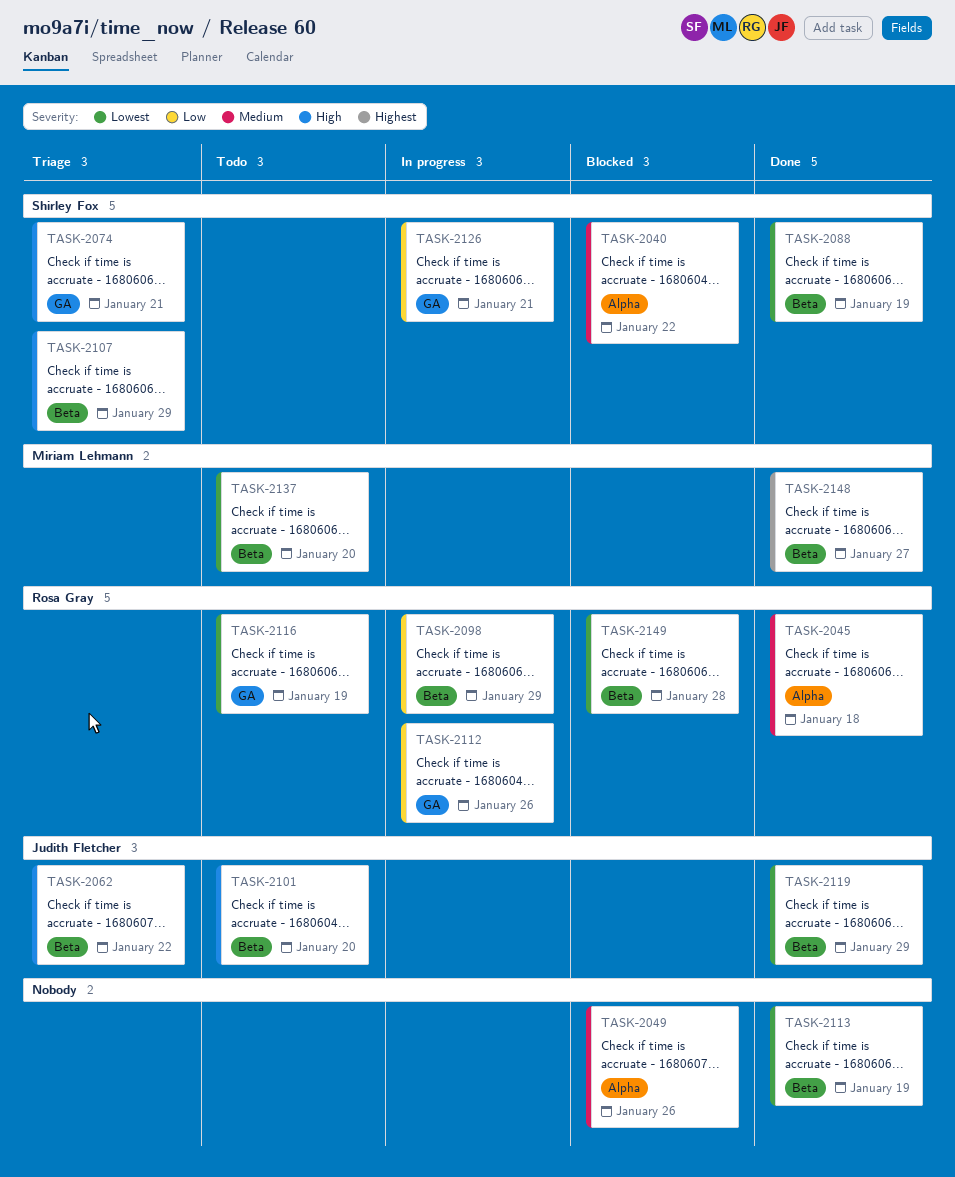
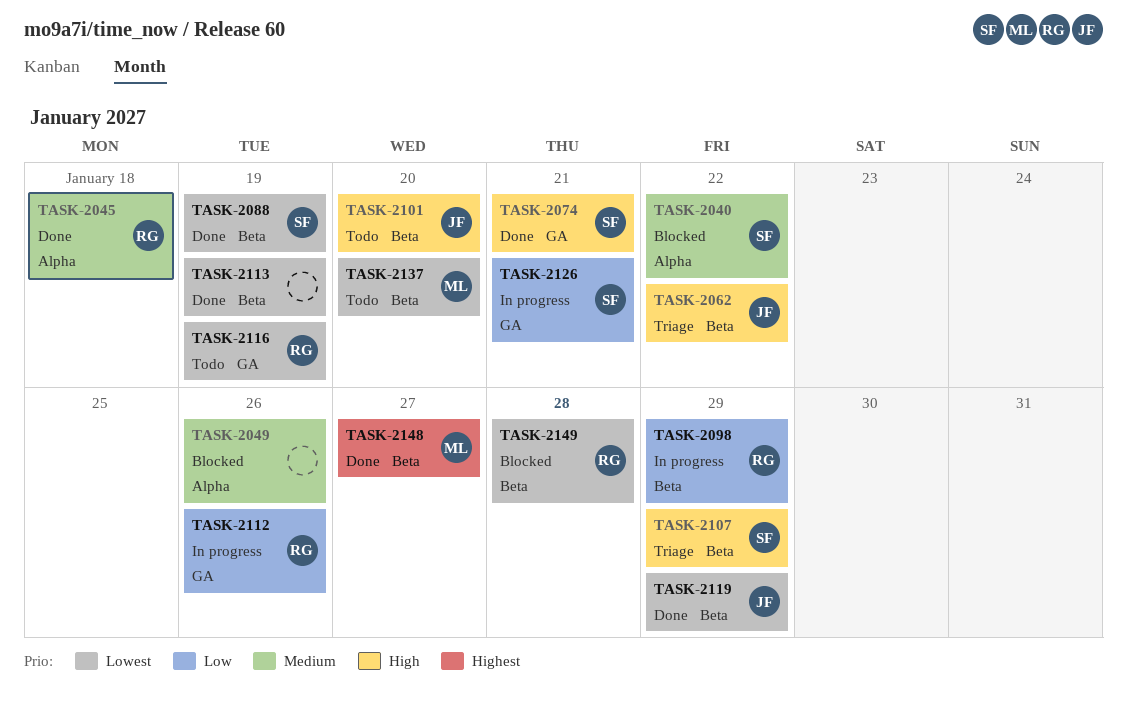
TASK-2074, status: Triage -> Done

